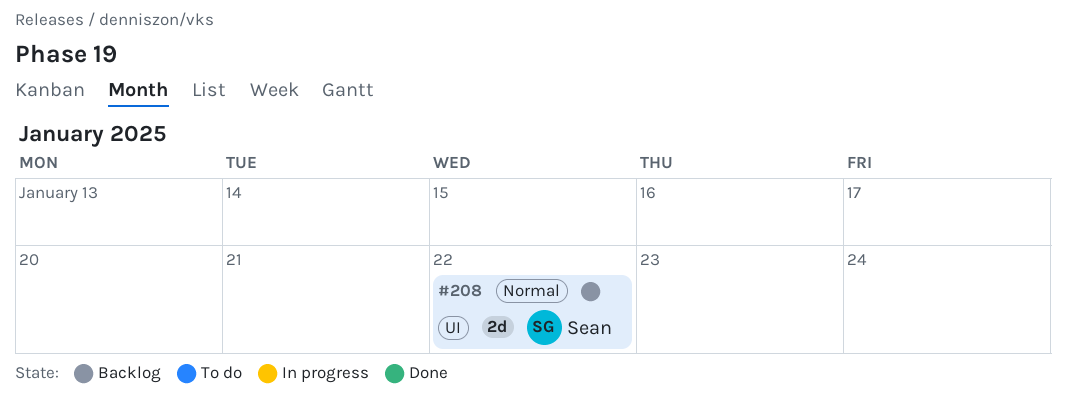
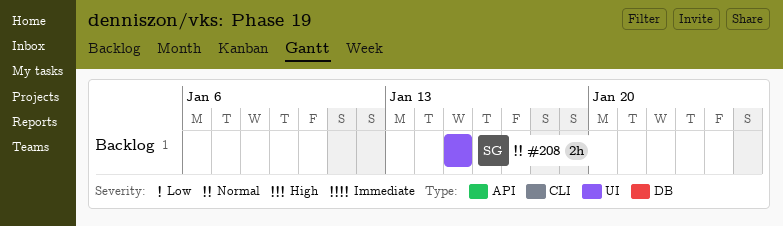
#208, estimate: 2d -> 2h
#208, due: Jan 22 -> Jan 15

